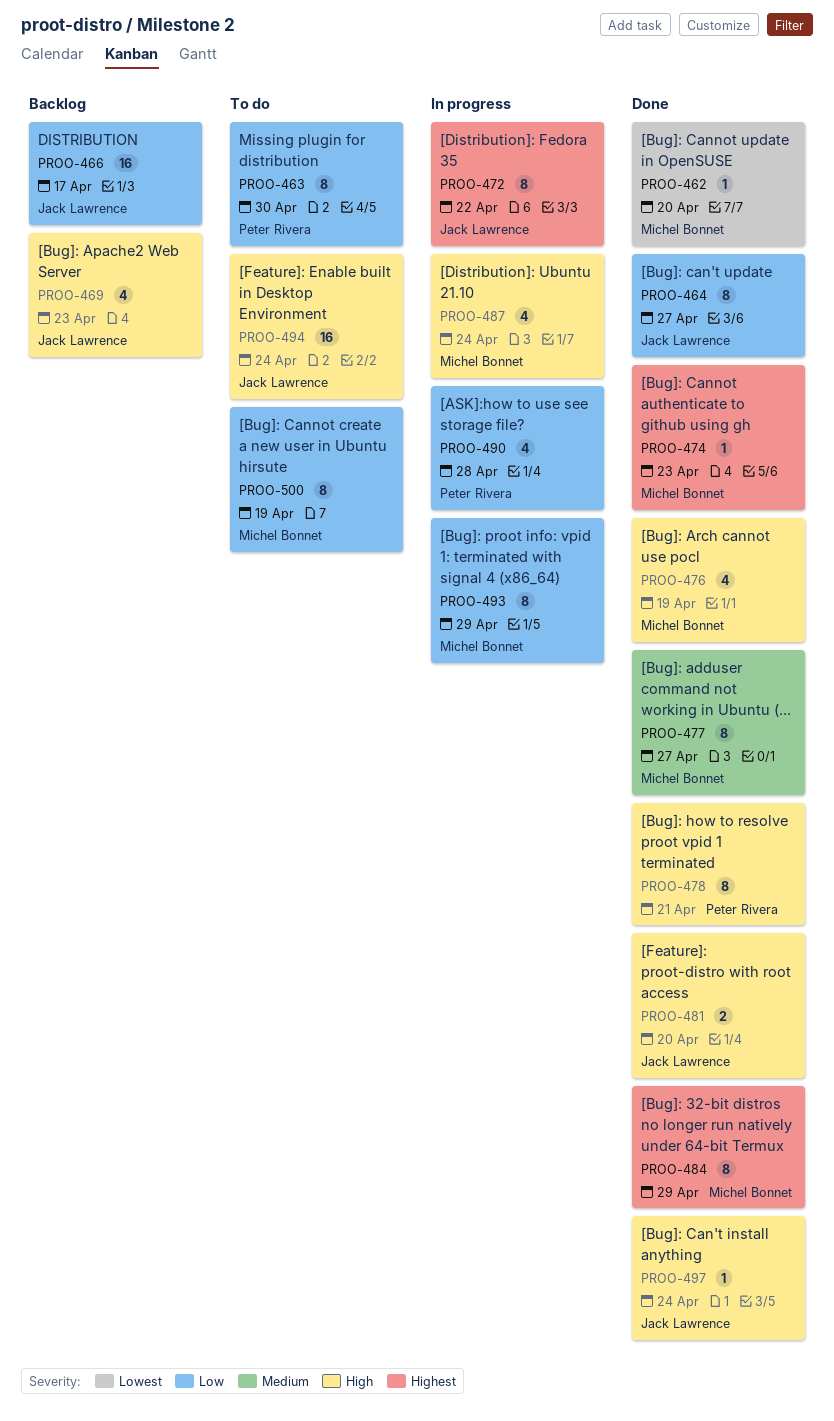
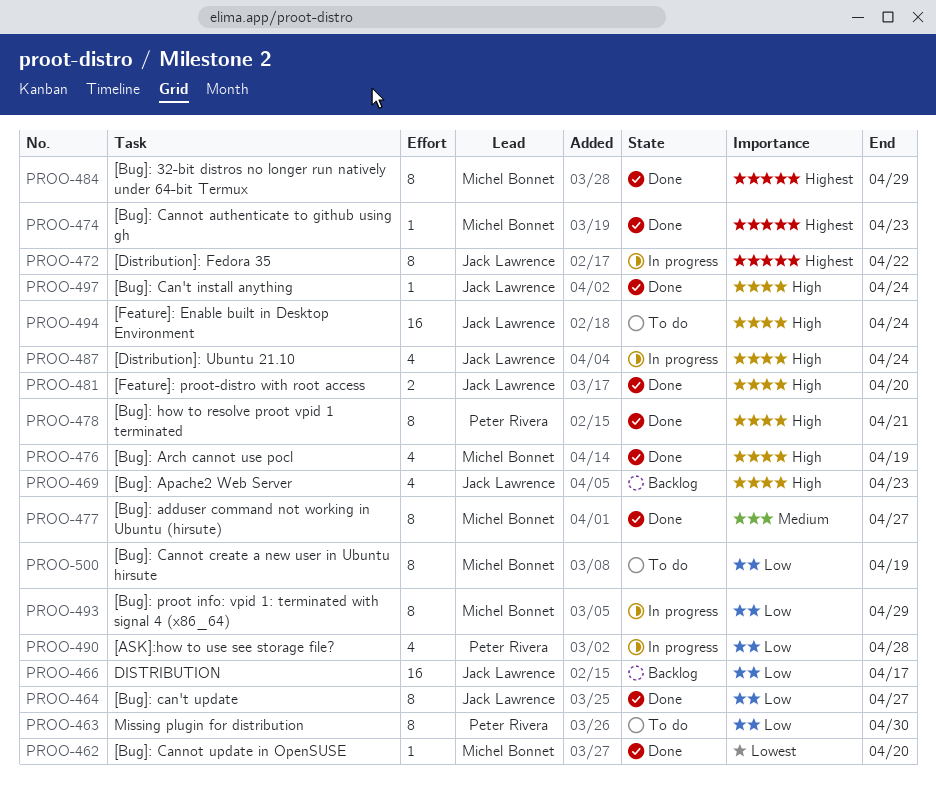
PROO-487, owner: Michel Bonnet -> Jack Lawrence

